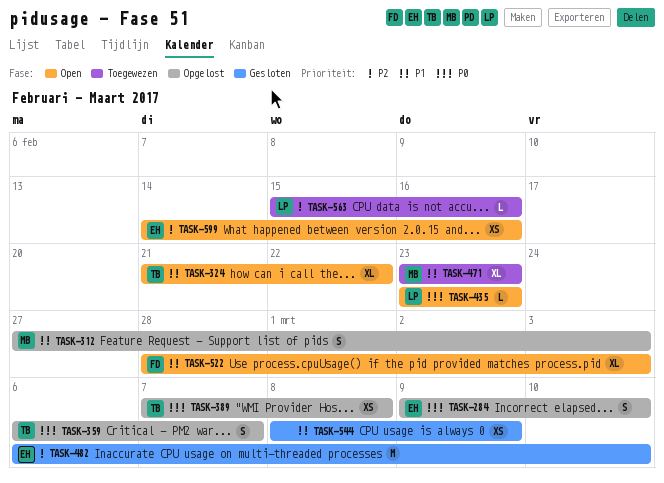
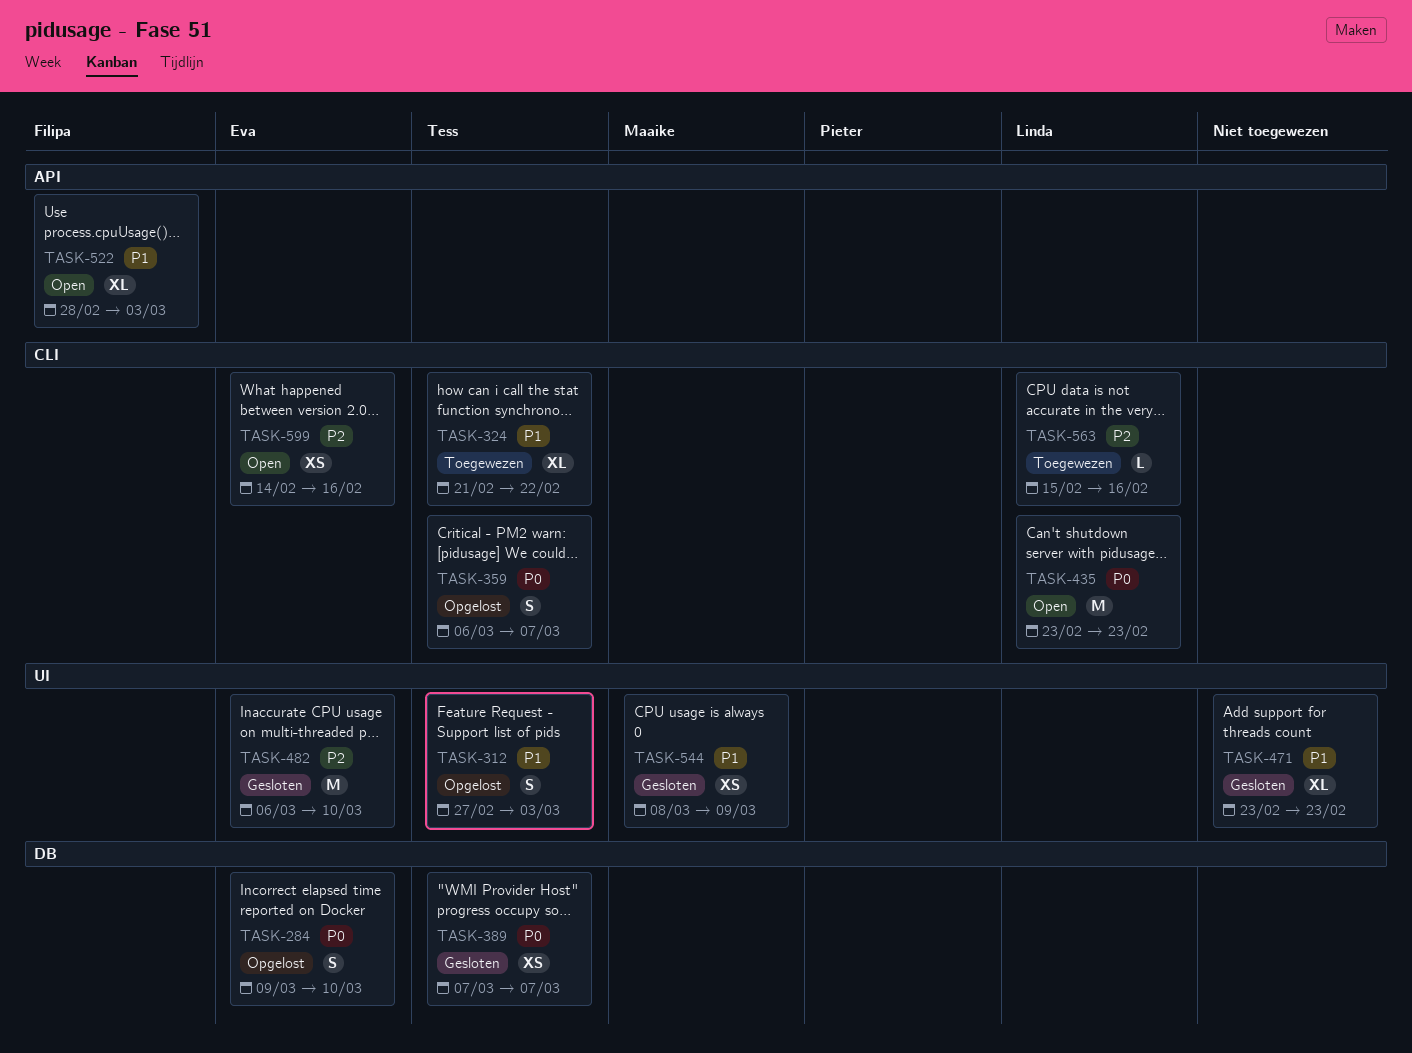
TASK-312, owner: Maaike -> Tess
TASK-324, status: Open -> Toegewezen
TASK-389, status: Opgelost -> Gesloten
TASK-389, due: Mar 8 -> Mar 7
TASK-435, estimate: L -> M
TASK-471, status: Toegewezen -> Gesloten
TASK-471, owner: Maaike -> none
TASK-544, owner: none -> Maaike

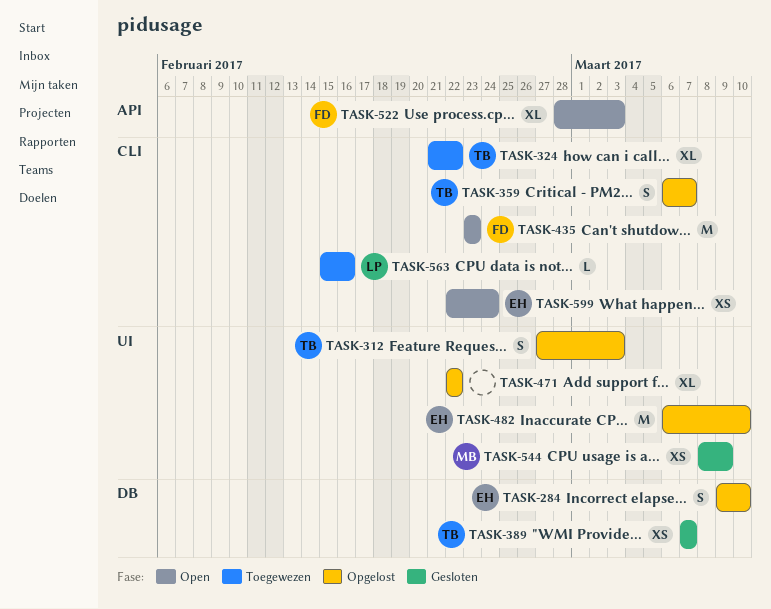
TASK-435, owner: Linda -> Filipa
TASK-471, status: Gesloten -> Opgelost
TASK-471, start: Feb 23 -> Feb 22
TASK-471, due: Feb 23 -> Feb 22
TASK-482, status: Gesloten -> Opgelost
TASK-599, start: Feb 14 -> Feb 22
TASK-599, due: Feb 16 -> Feb 24

